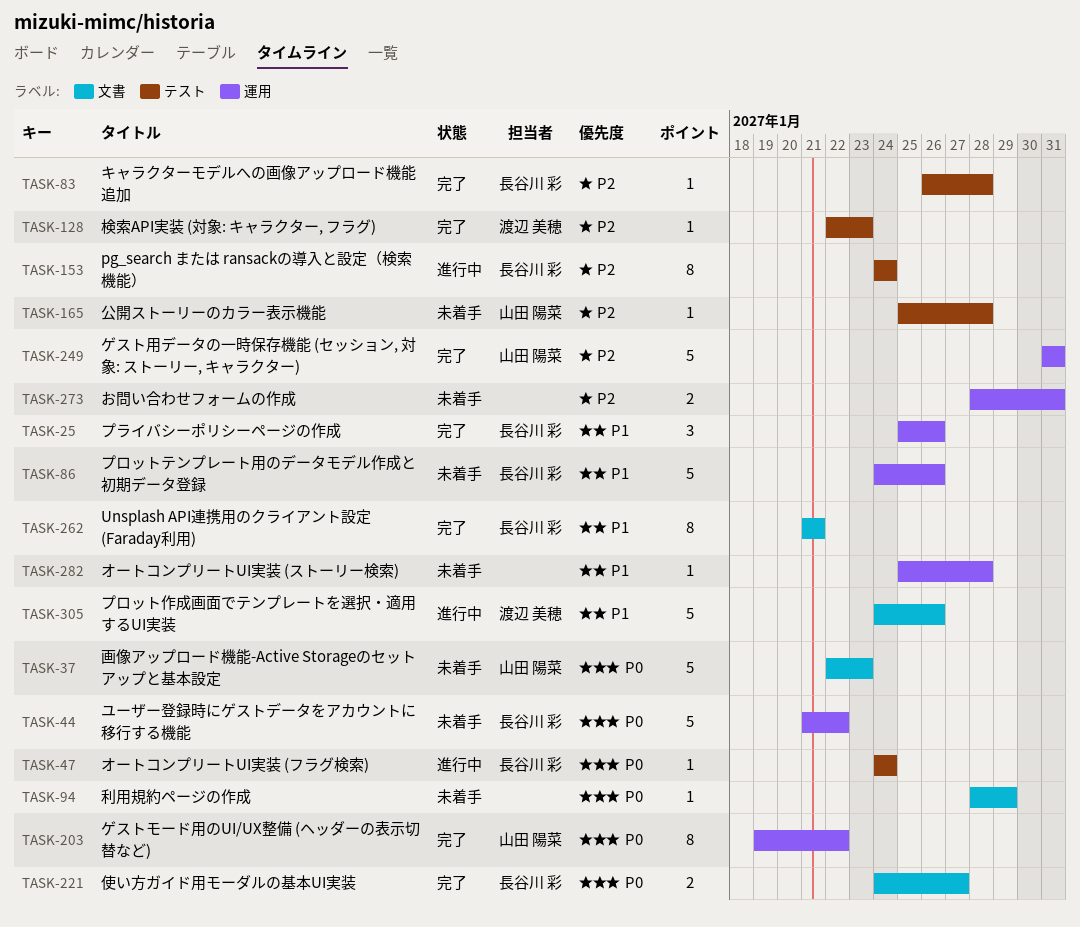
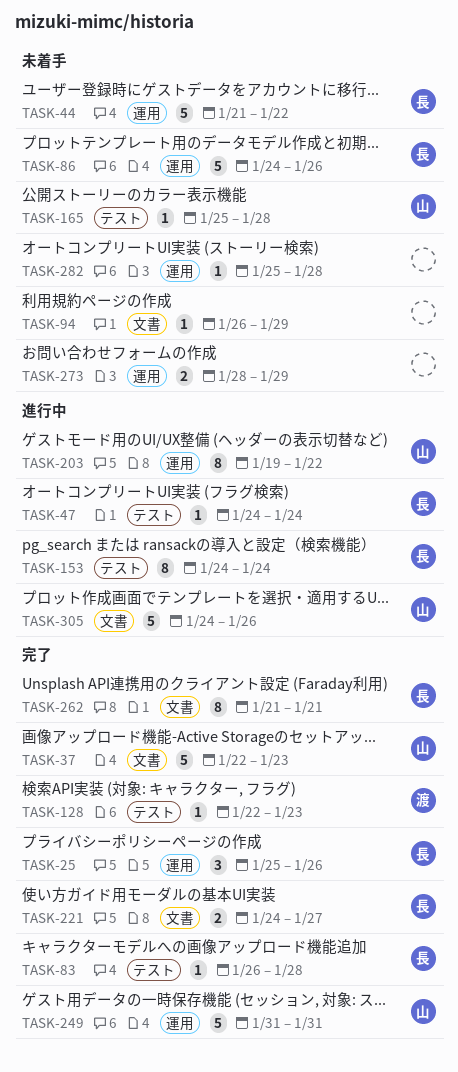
TASK-37, status: 未着手 -> 完了
TASK-94, start: Jan 28 -> Jan 26
TASK-203, status: 完了 -> 進行中
TASK-273, due: Jan 31 -> Jan 29
TASK-305, owner: 渡辺 美穂 -> 山田 陽菜

